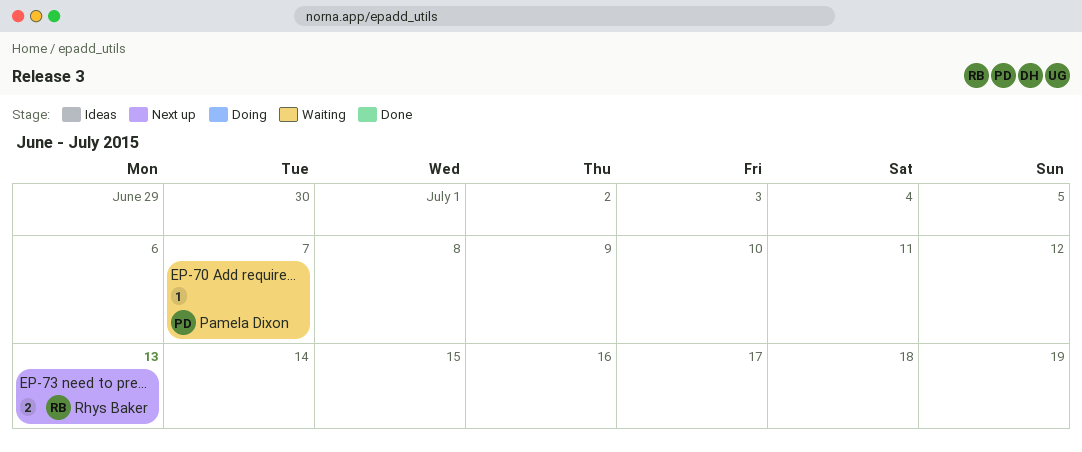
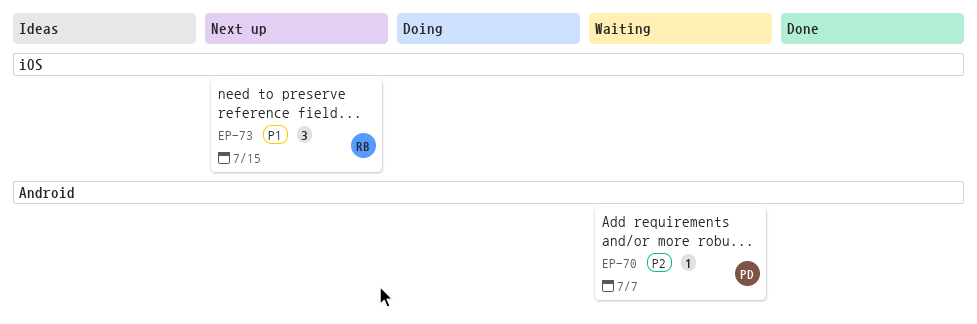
EP-73, estimate: 2 -> 3
EP-73, due: Jul 13 -> Jul 15

